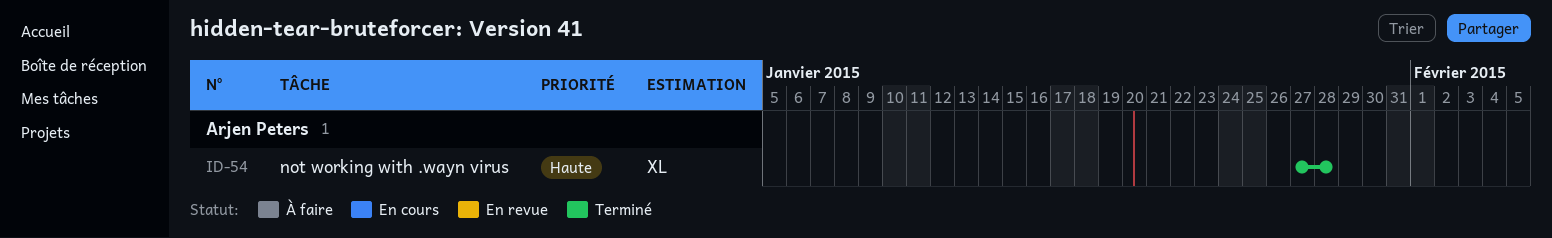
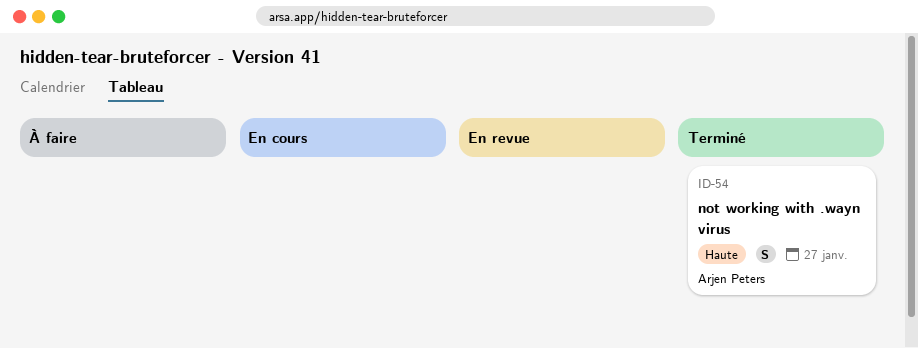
ID-54, estimate: XL -> S
ID-54, due: Jan 28 -> Jan 27

